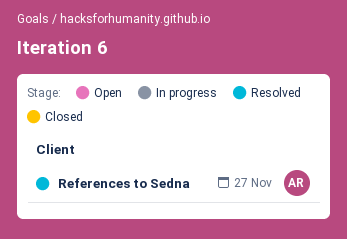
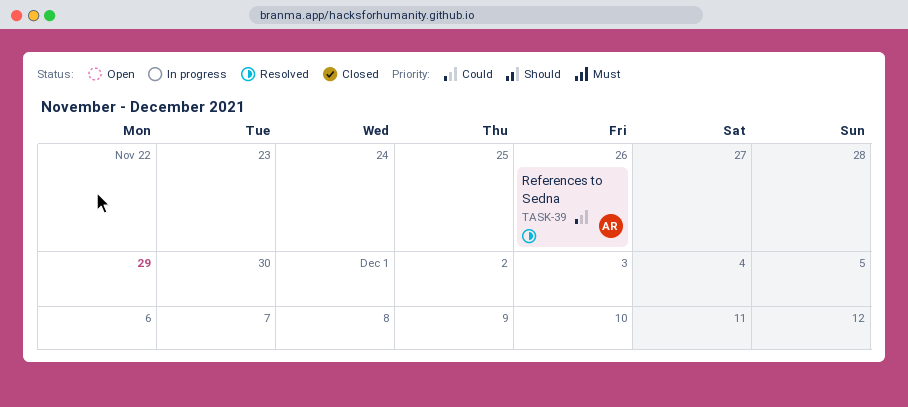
References to Sedna, due: Nov 27 -> Nov 26

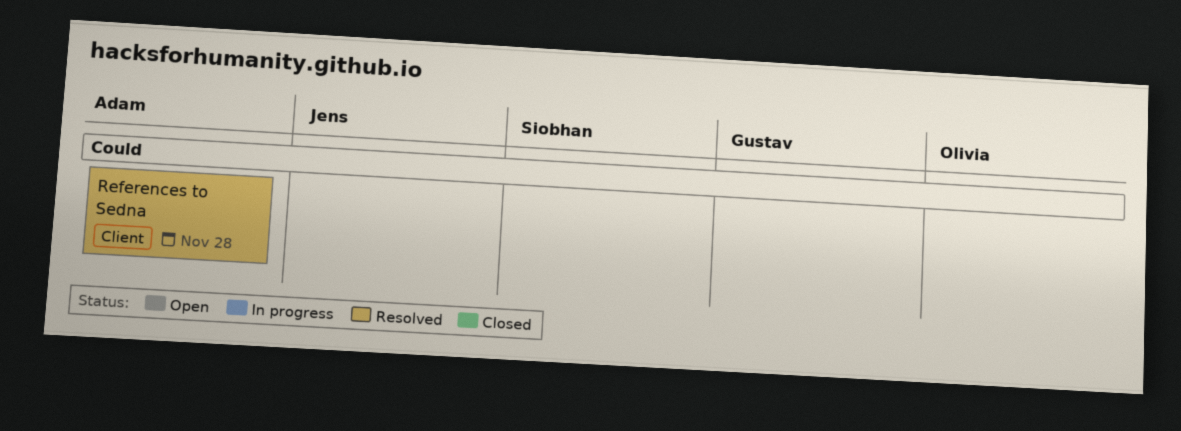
References to Sedna, due: Nov 26 -> Nov 28

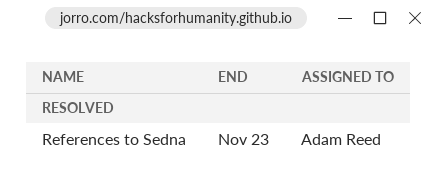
References to Sedna, due: Nov 28 -> Nov 23

